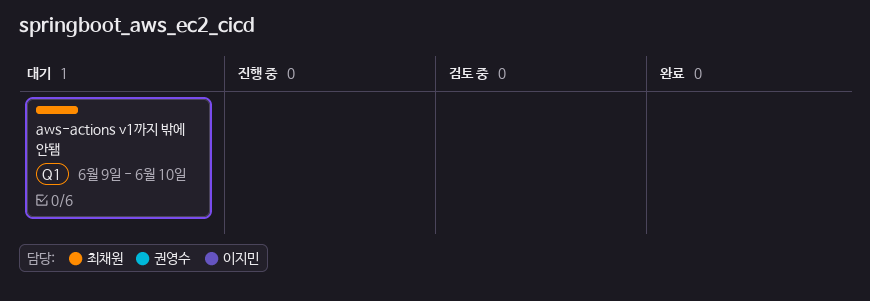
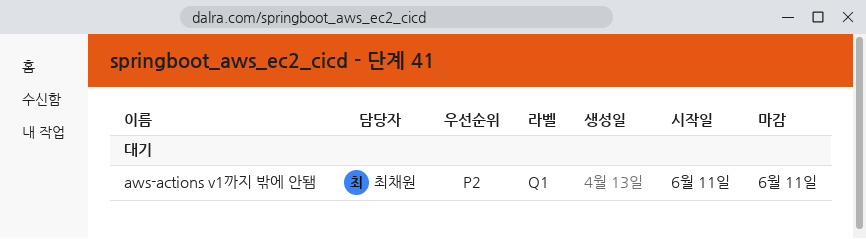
aws-actions v1까지 밖에 안됌, start: Jun 9 -> Jun 11
aws-actions v1까지 밖에 안됌, due: Jun 10 -> Jun 11

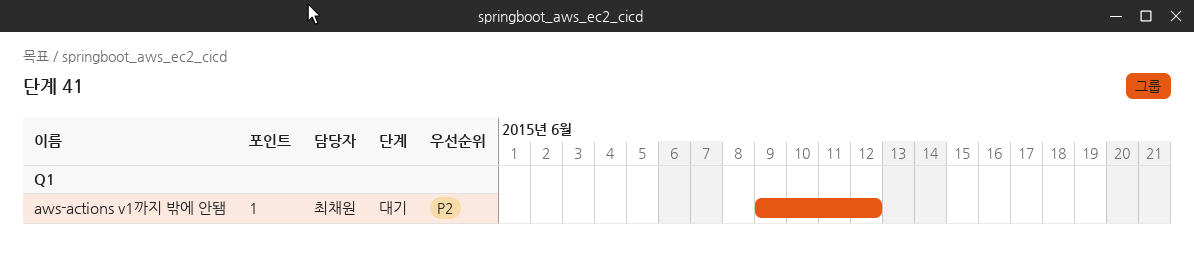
aws-actions v1까지 밖에 안됌, start: Jun 11 -> Jun 9
aws-actions v1까지 밖에 안됌, due: Jun 11 -> Jun 12

